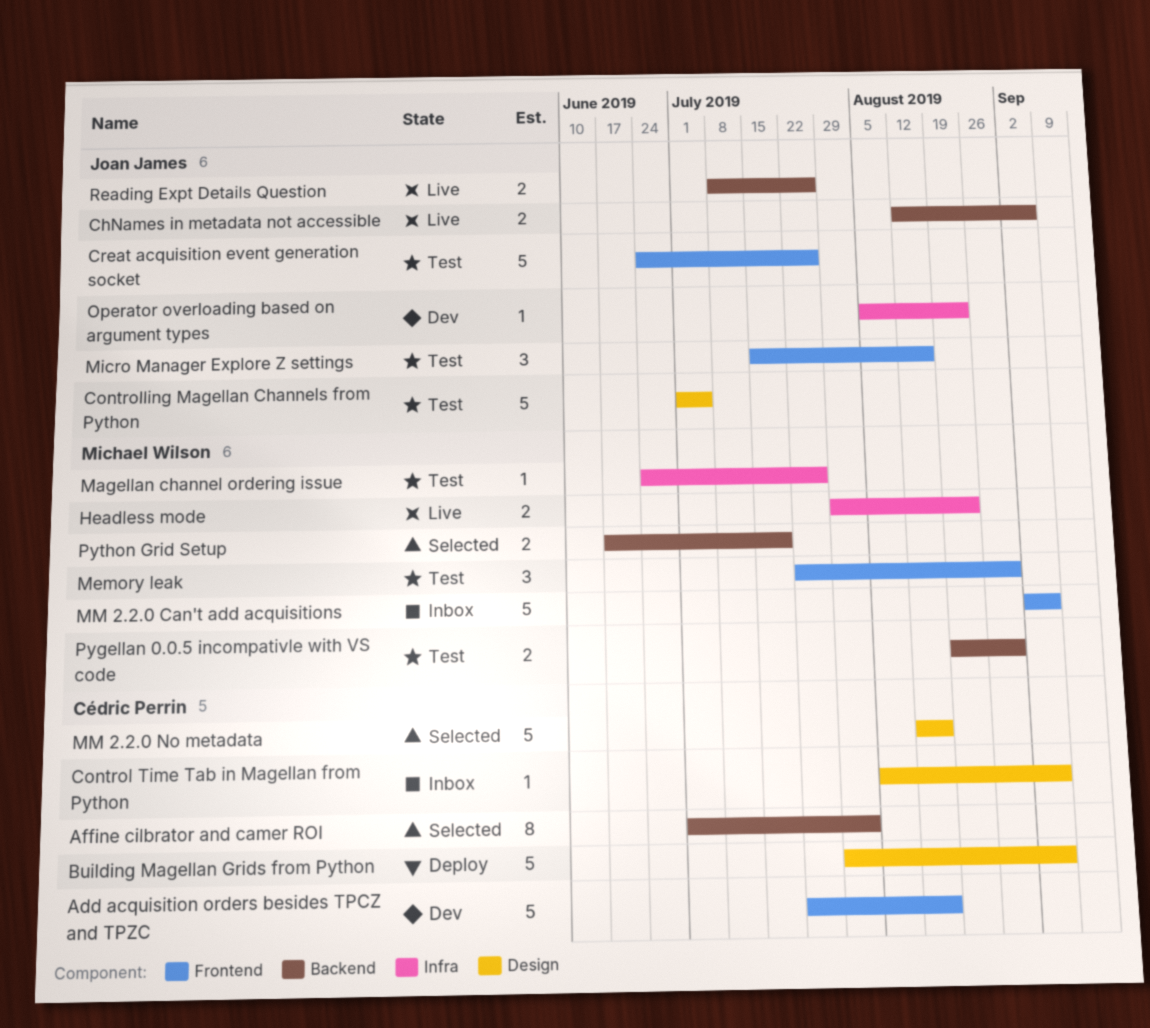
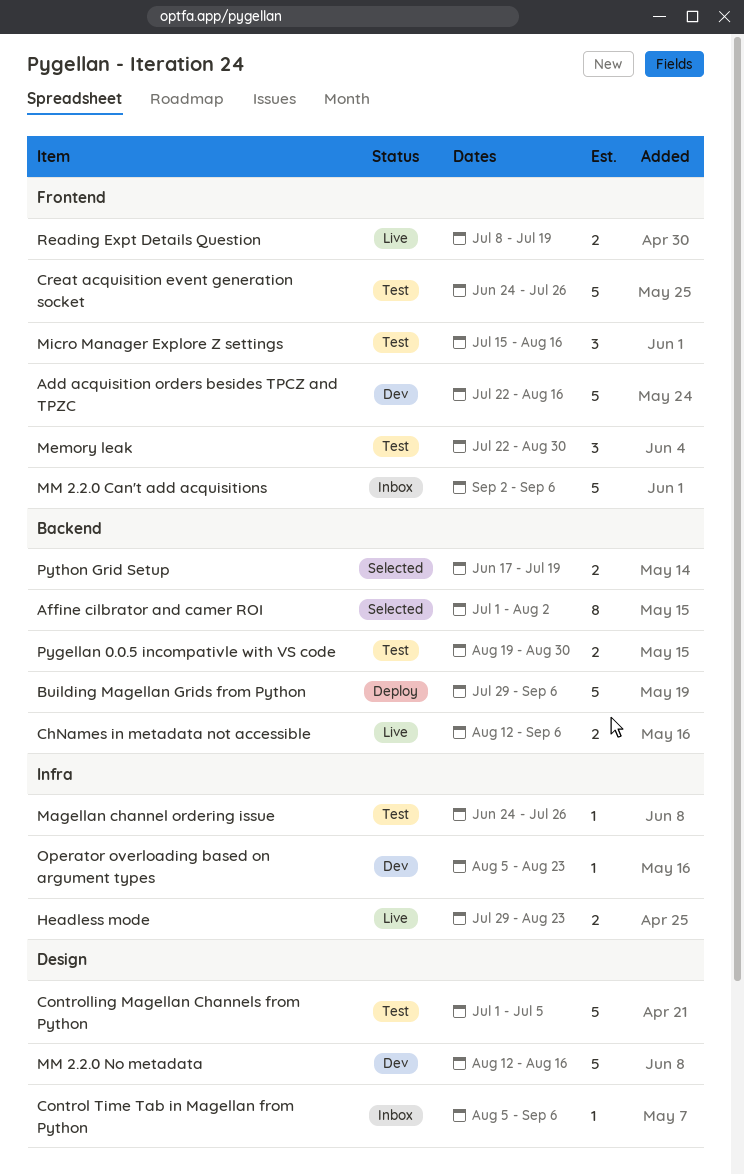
Building Magellan Grids from Python, label: Design -> Backend
MM 2.2.0 No metadata, status: Selected -> Dev
Reading Expt Details Question, label: Backend -> Frontend
Reading Expt Details Question, due: Jul 26 -> Jul 19

